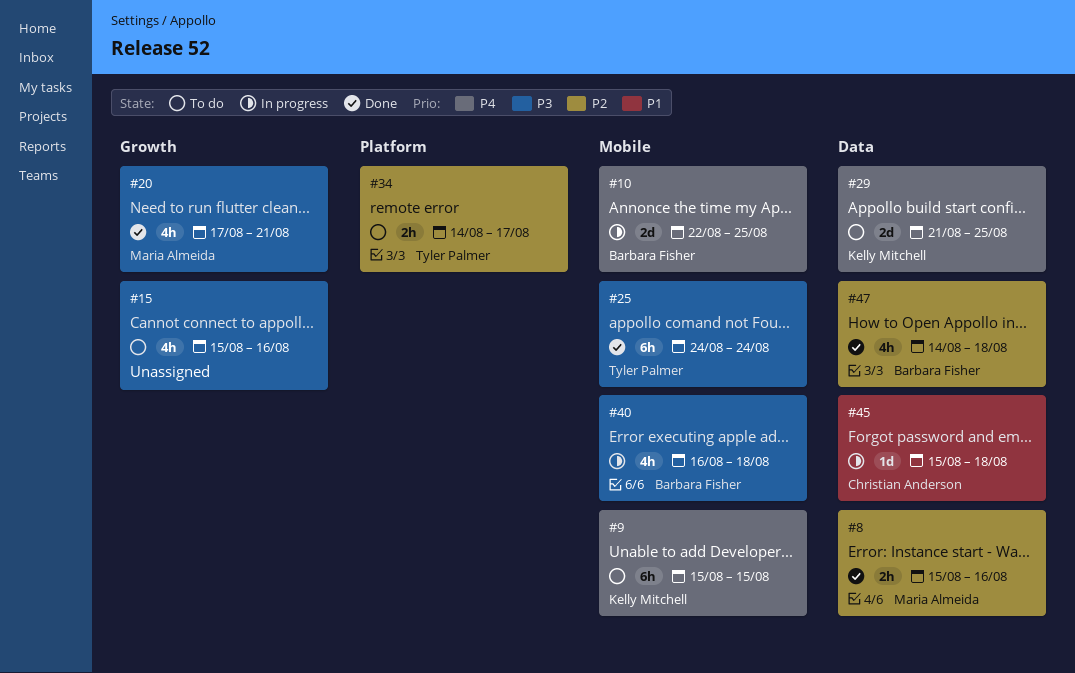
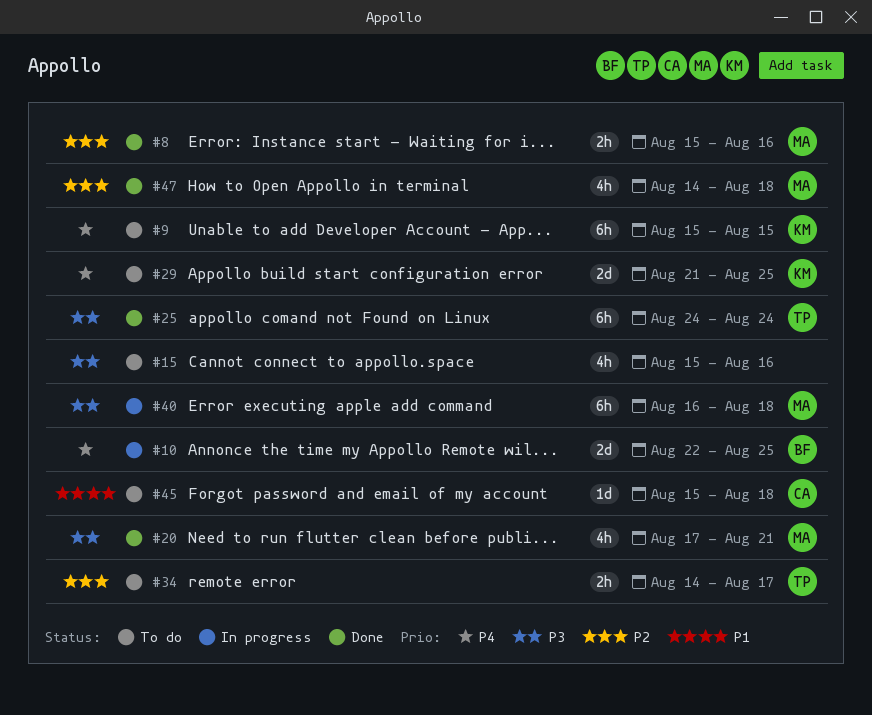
#40, owner: Barbara Fisher -> Maria Almeida
#40, estimate: 4h -> 6h
#45, status: In progress -> To do
#47, owner: Barbara Fisher -> Maria Almeida

